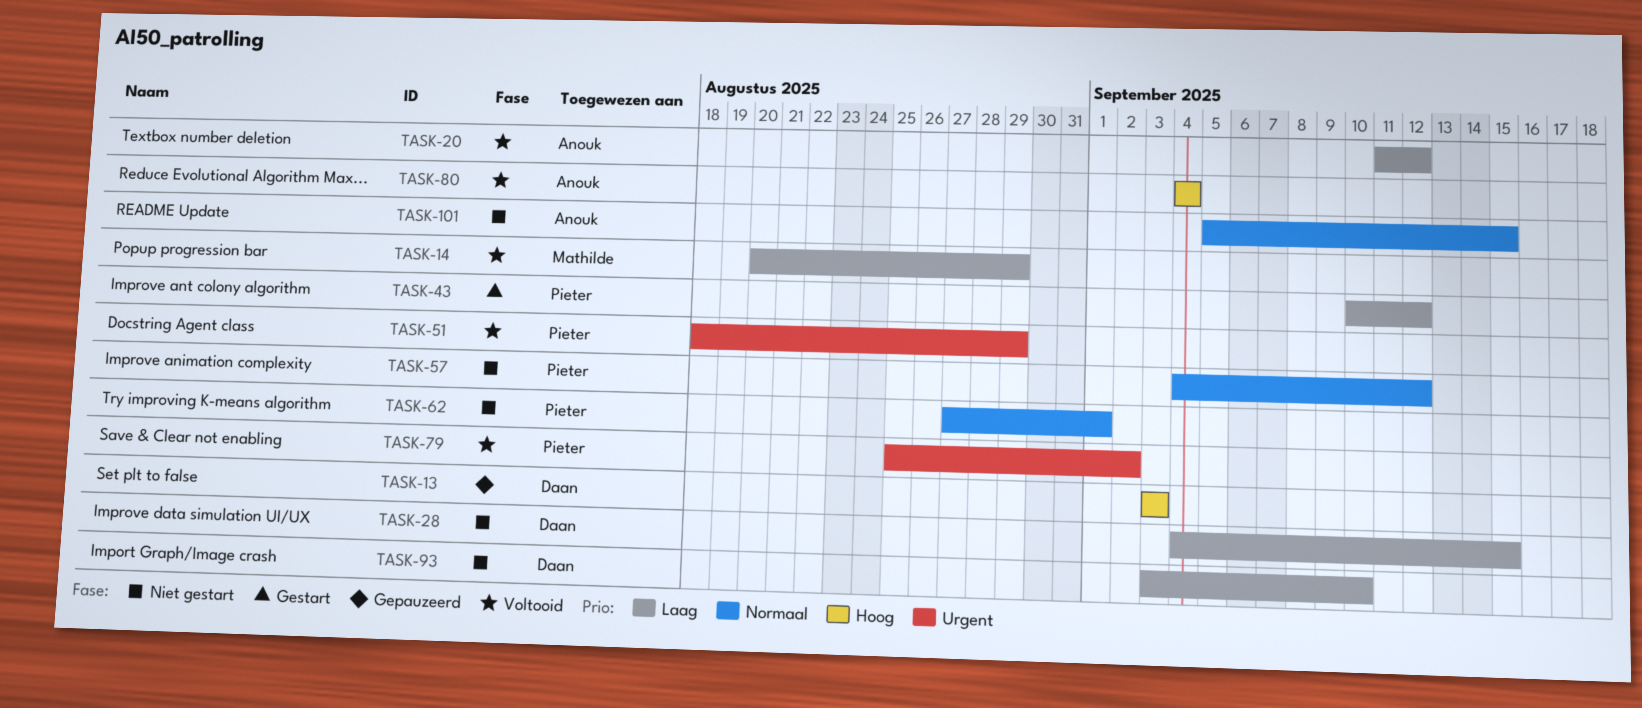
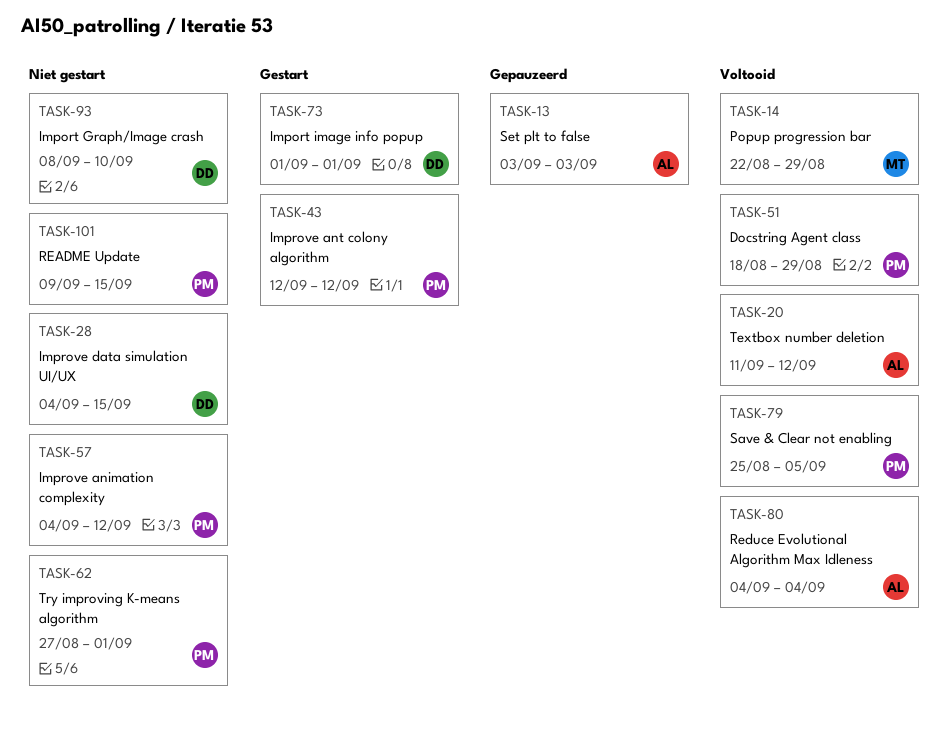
TASK-13, owner: Daan -> Anouk
TASK-14, start: Aug 20 -> Aug 22
TASK-43, start: Sep 10 -> Sep 12
TASK-73: none -> present
TASK-79, due: Sep 2 -> Sep 5
TASK-93, start: Sep 3 -> Sep 8
TASK-101, owner: Anouk -> Pieter
TASK-101, start: Sep 5 -> Sep 9

